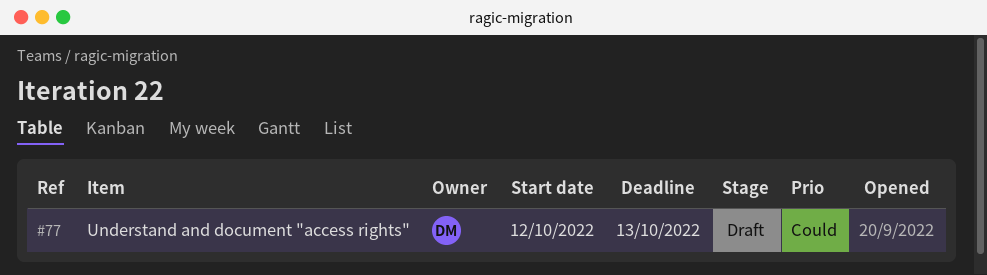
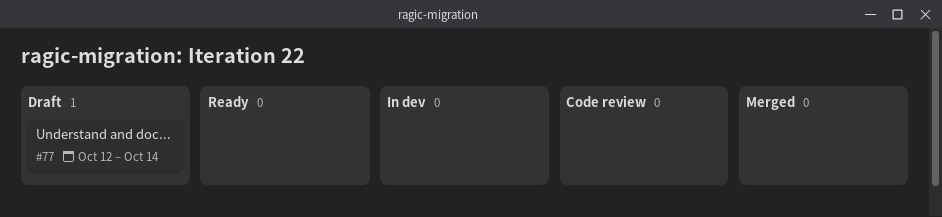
#77, due: Oct 13 -> Oct 14

